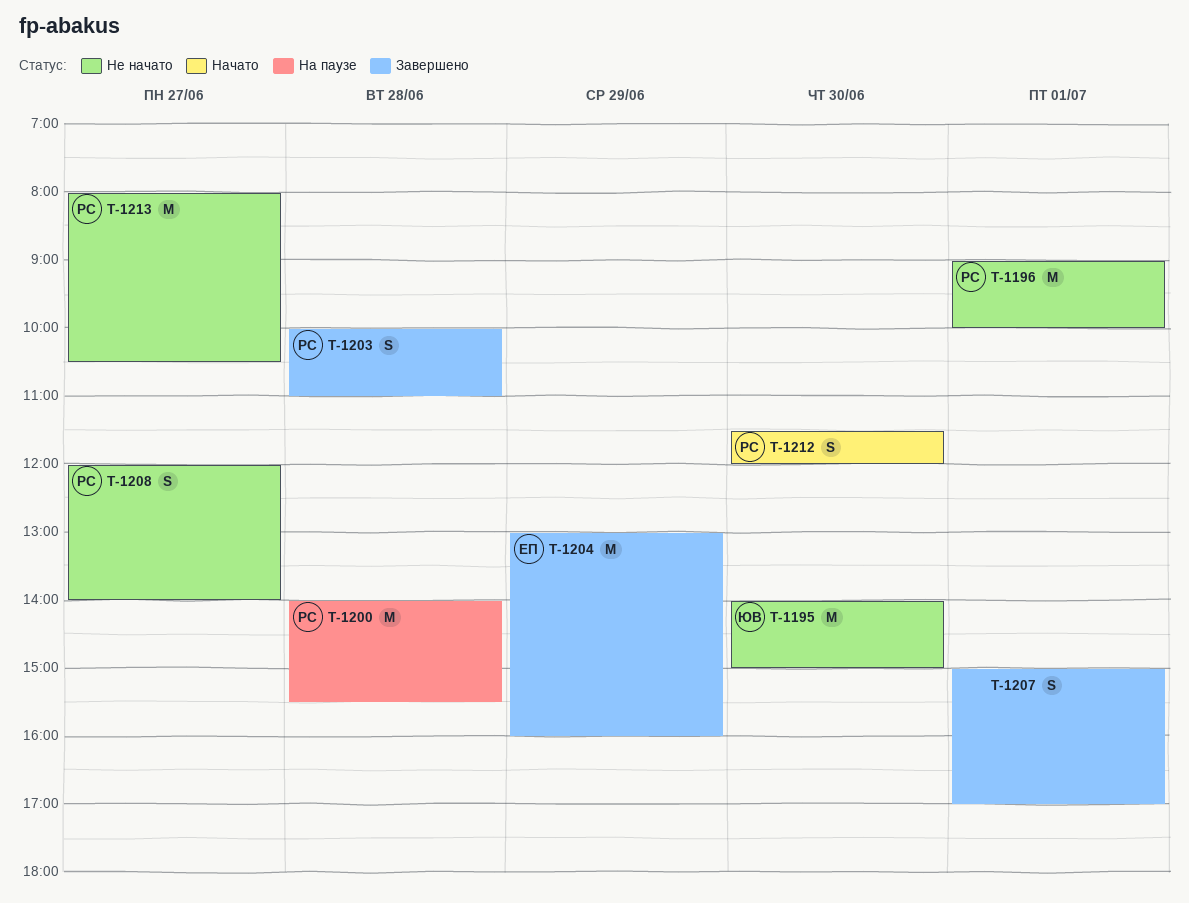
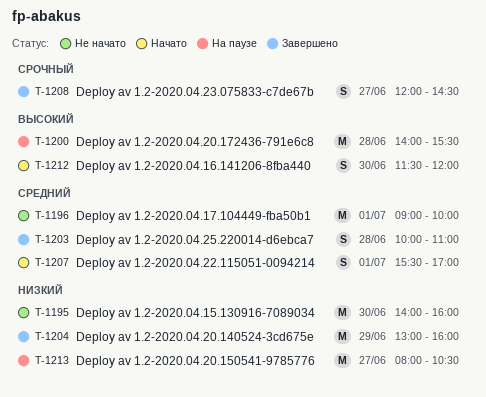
T-1195, ends: 15:00 -> 16:00
T-1207, status: Завершено -> Начато
T-1207, begins: 15:00 -> 15:30
T-1208, status: Не начато -> Завершено
T-1208, ends: 14:00 -> 14:30
T-1213, status: Не начато -> На паузе

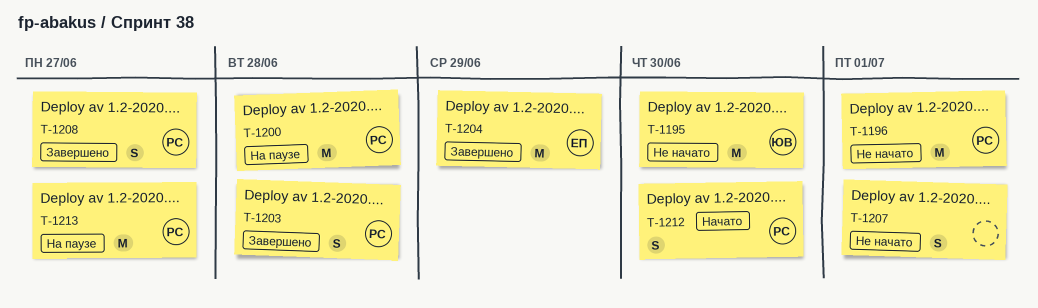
T-1207, status: Начато -> Не начато

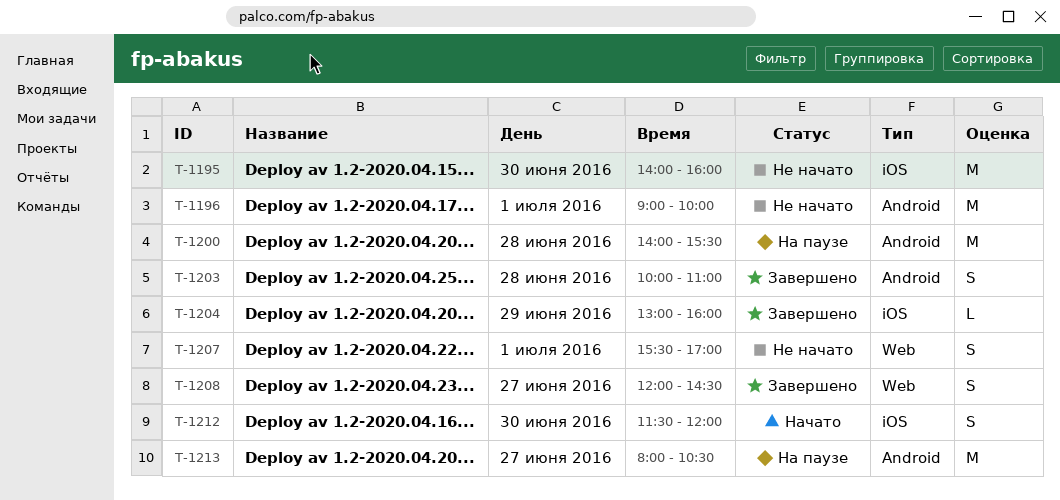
T-1204, estimate: M -> L

